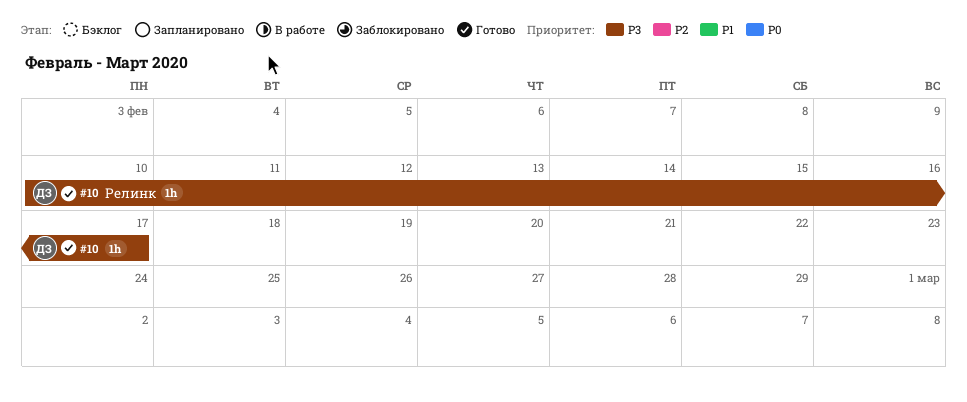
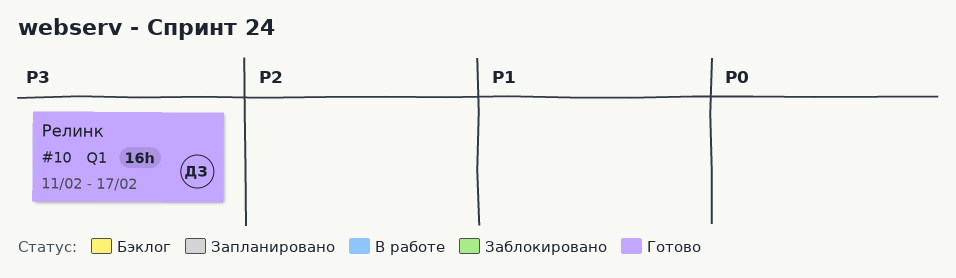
#10, estimate: 1h -> 16h
#10, start: Feb 10 -> Feb 11

